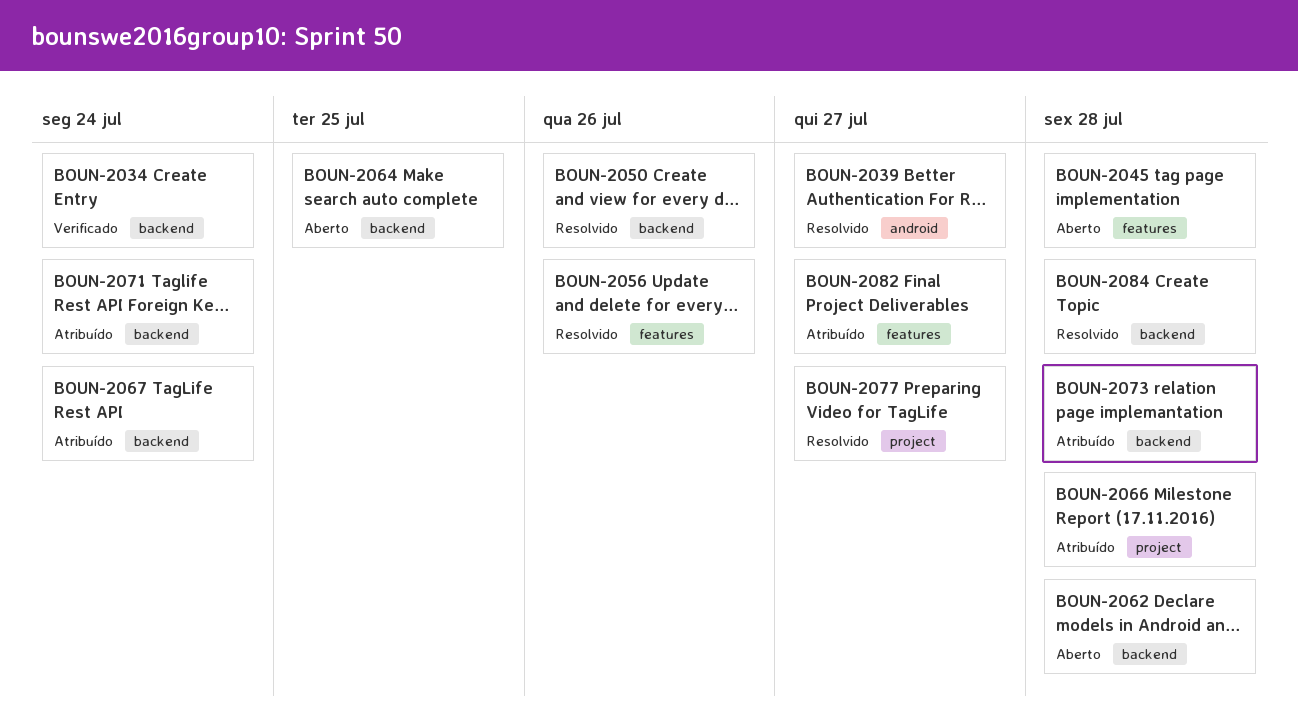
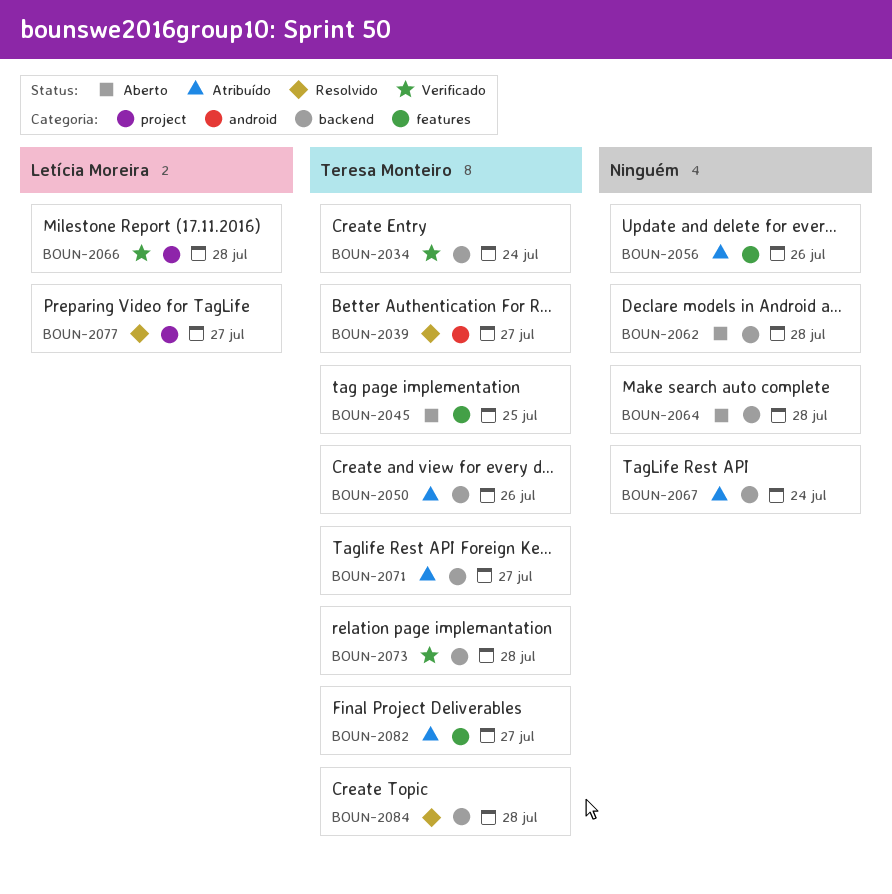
BOUN-2045, due: Jul 28 -> Jul 25
BOUN-2050, status: Resolvido -> Atribuído
BOUN-2056, status: Resolvido -> Atribuído
BOUN-2064, due: Jul 25 -> Jul 28
BOUN-2066, status: Atribuído -> Verificado
BOUN-2071, due: Jul 24 -> Jul 27
BOUN-2073, status: Atribuído -> Verificado

